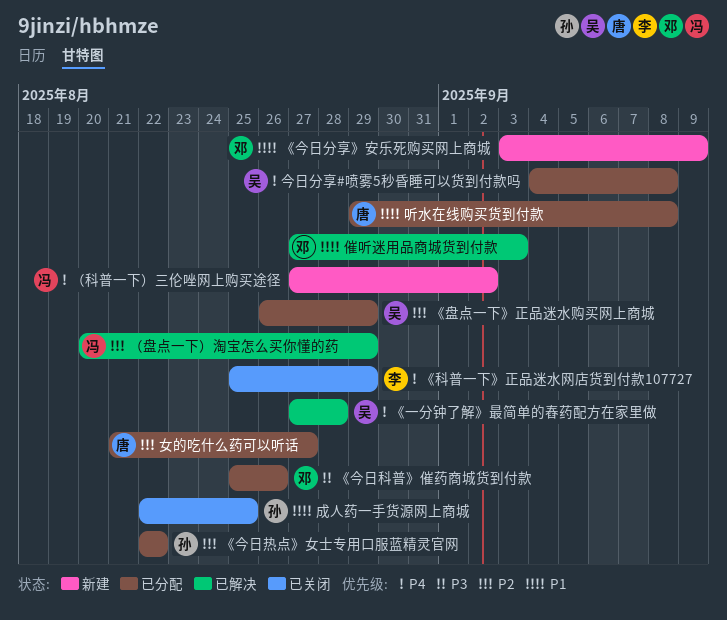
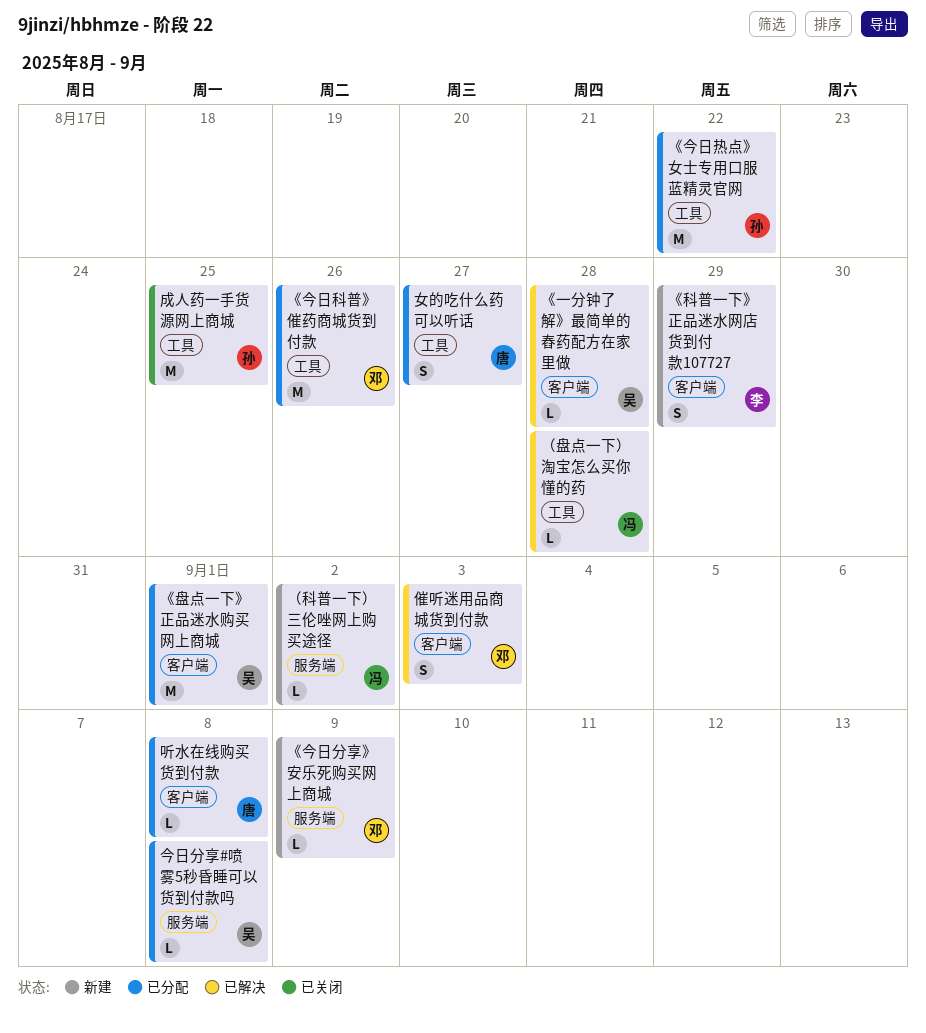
《盘点一下》正品迷水购买网上商城, due: Aug 29 -> Sep 1
《科普一下》正品迷水网店货到付款107727, status: 已关闭 -> 新建
（盘点一下）淘宝怎么买你懂的药, due: Aug 29 -> Aug 28

